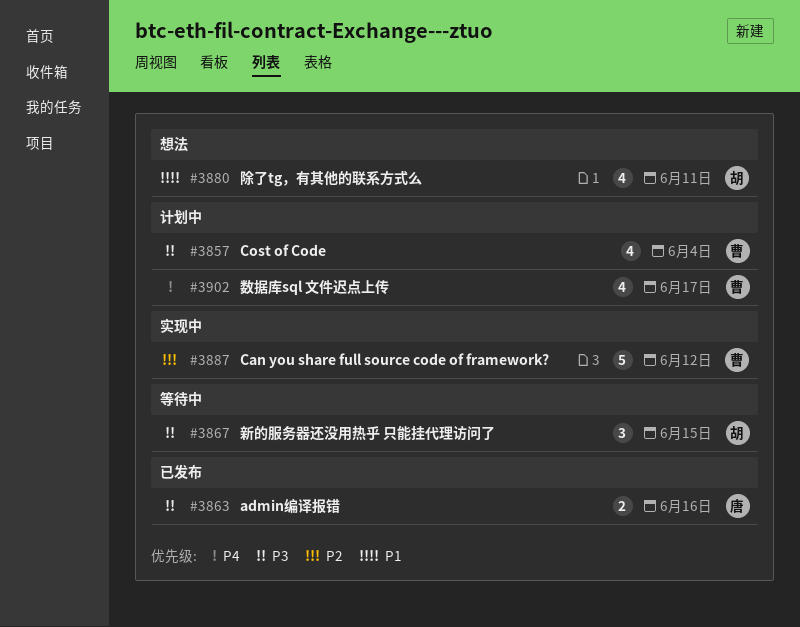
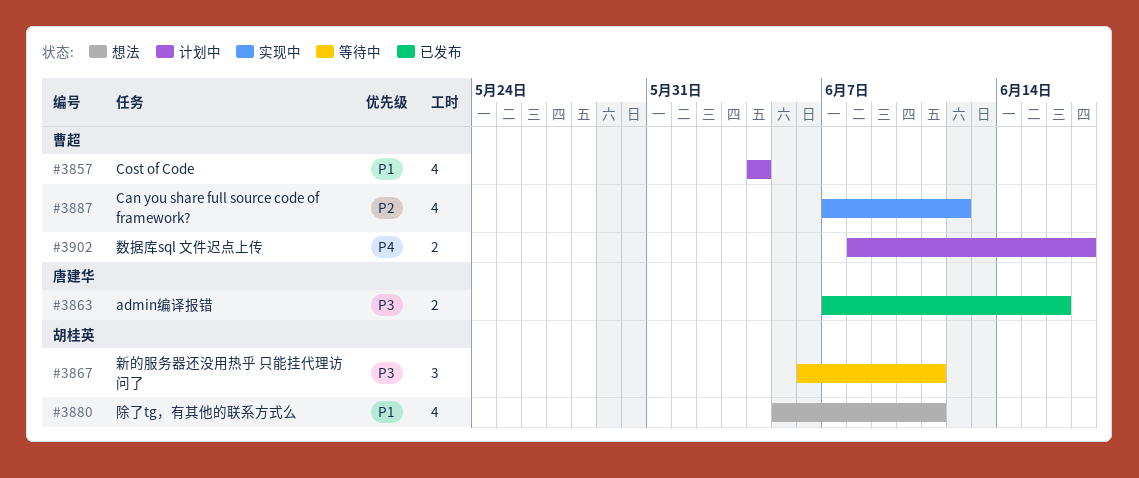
#3857, priority: P3 -> P1
#3867, due: Jun 15 -> Jun 11
#3887, estimate: 5 -> 4
#3902, estimate: 4 -> 2

